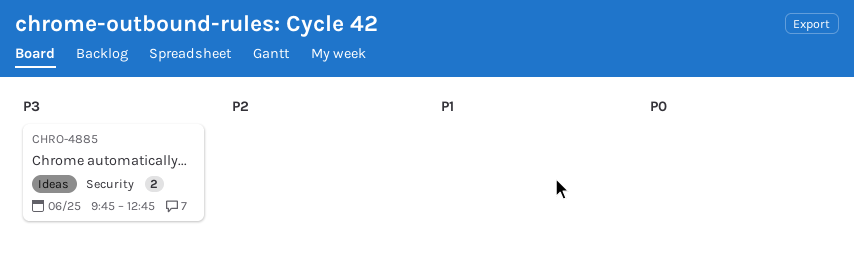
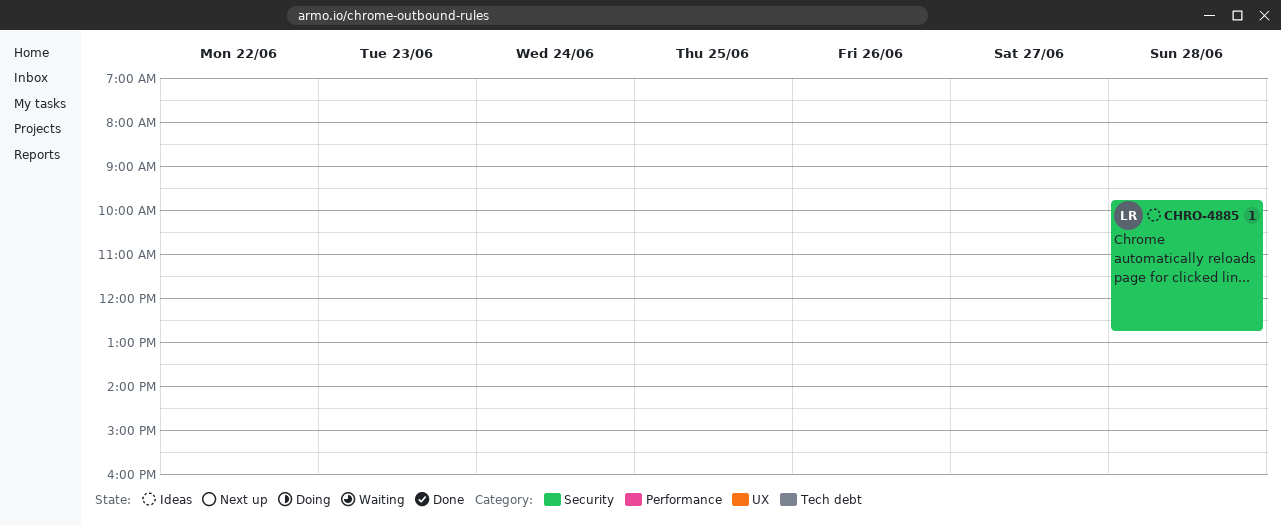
CHRO-4885, estimate: 2 -> 1
CHRO-4885, day: Jun 25 -> Jun 28

